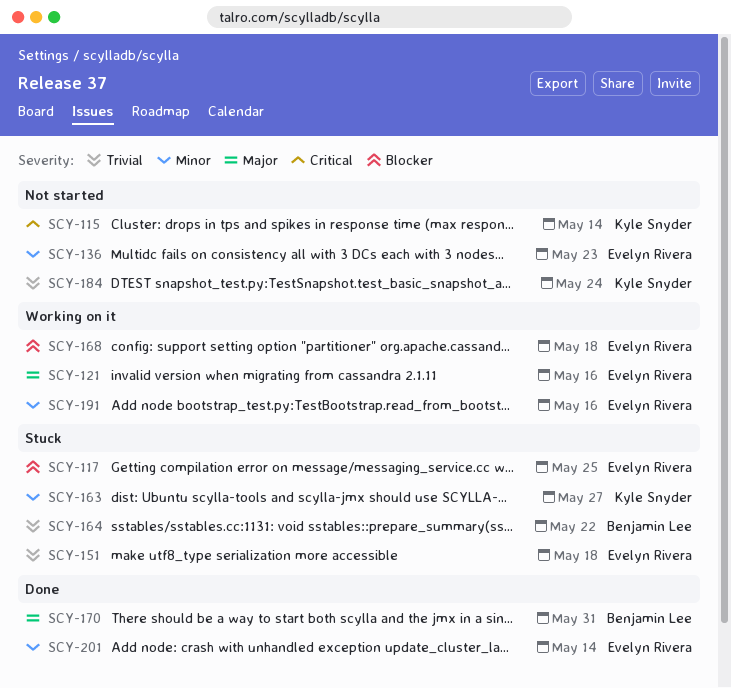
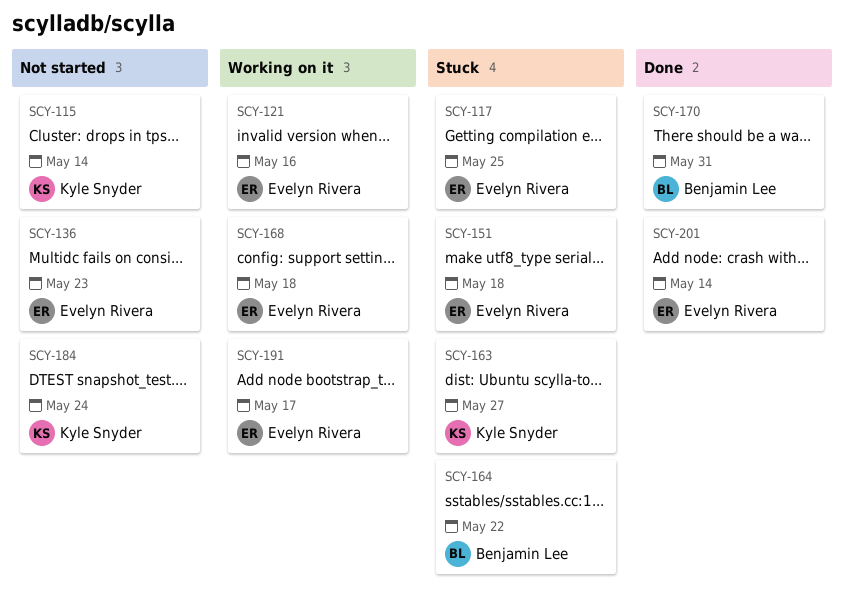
SCY-191, due: May 16 -> May 17

